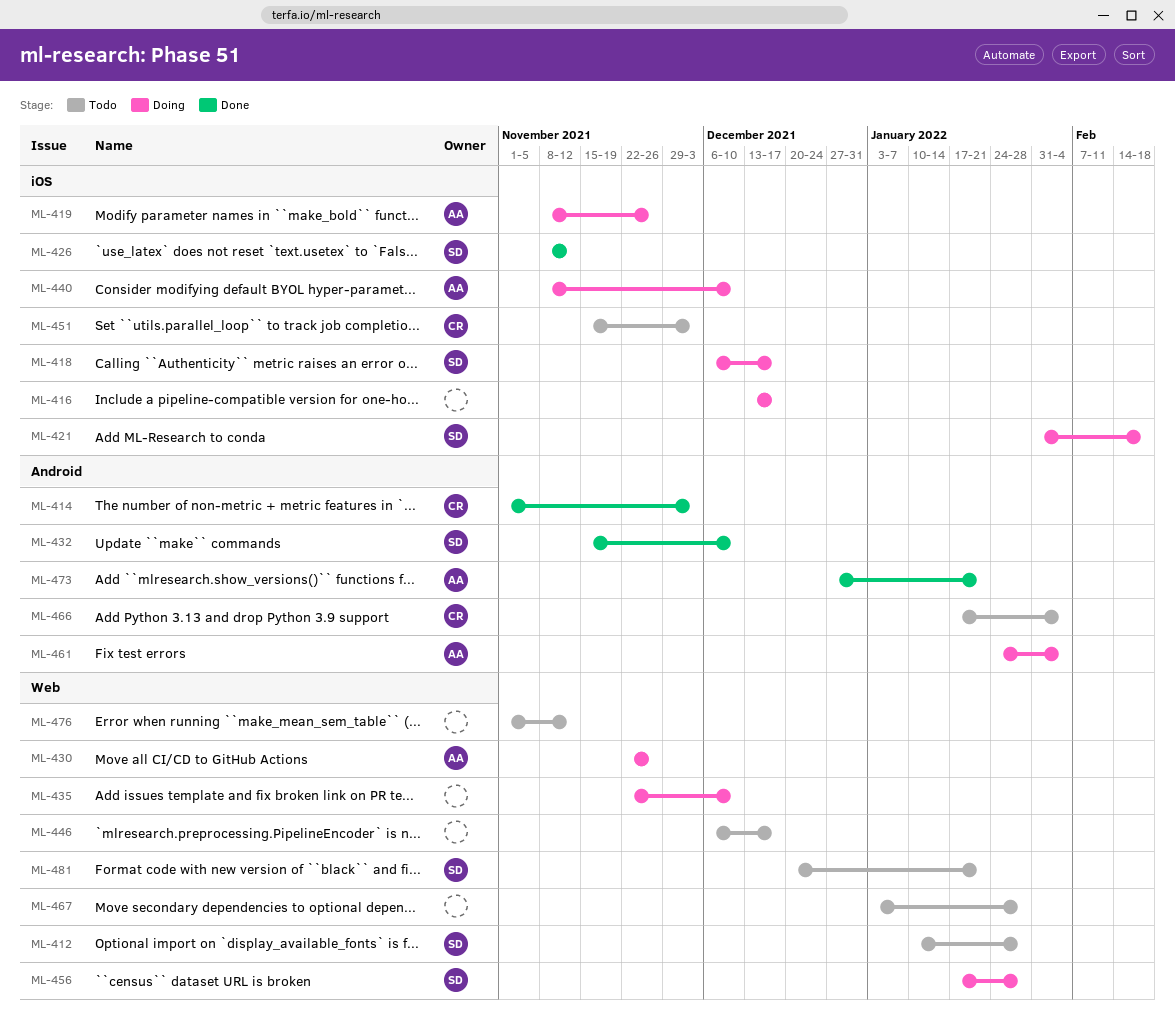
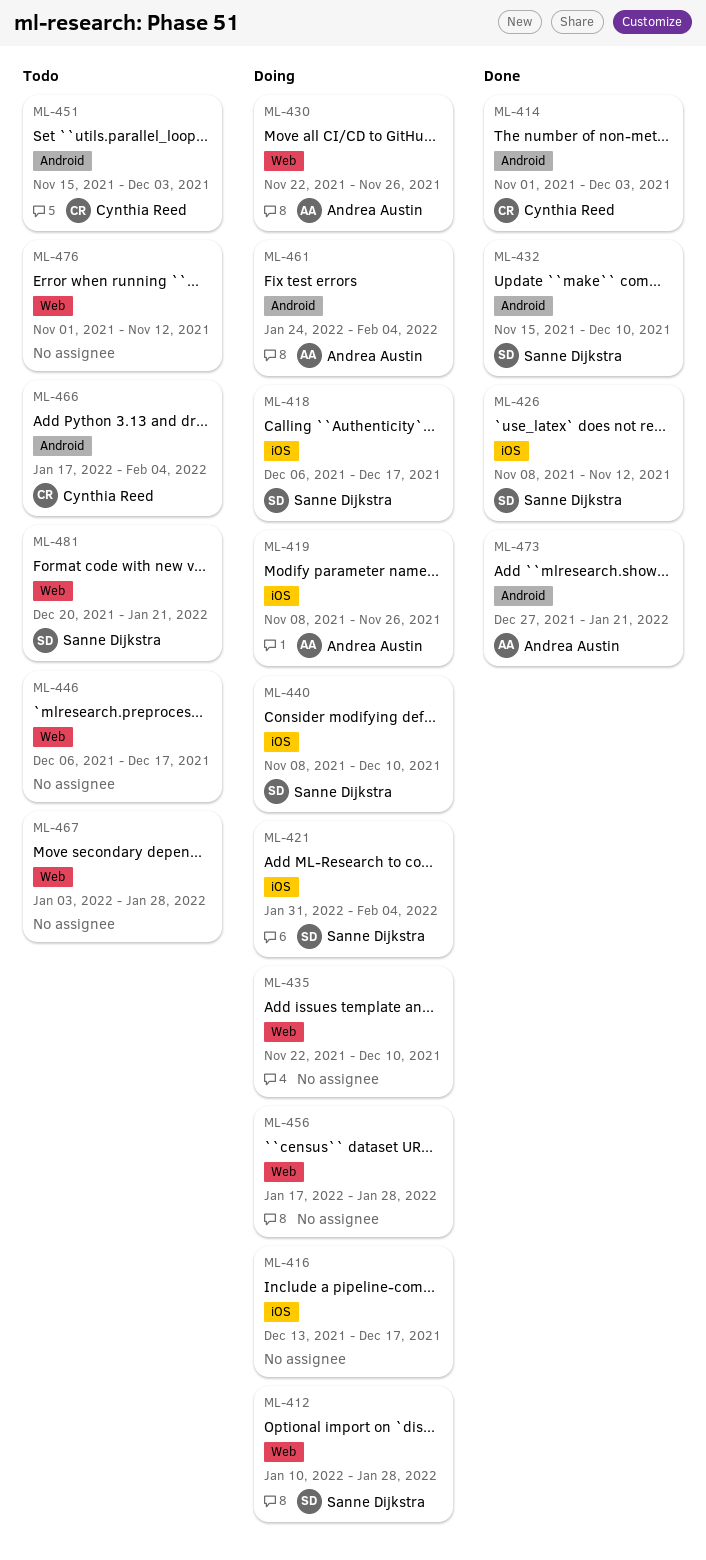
ML-412, status: Todo -> Doing
ML-421, due: Feb 18 -> Feb 4
ML-440, owner: Andrea Austin -> Sanne Dijkstra
ML-451, label: iOS -> Android
ML-456, owner: Sanne Dijkstra -> none

